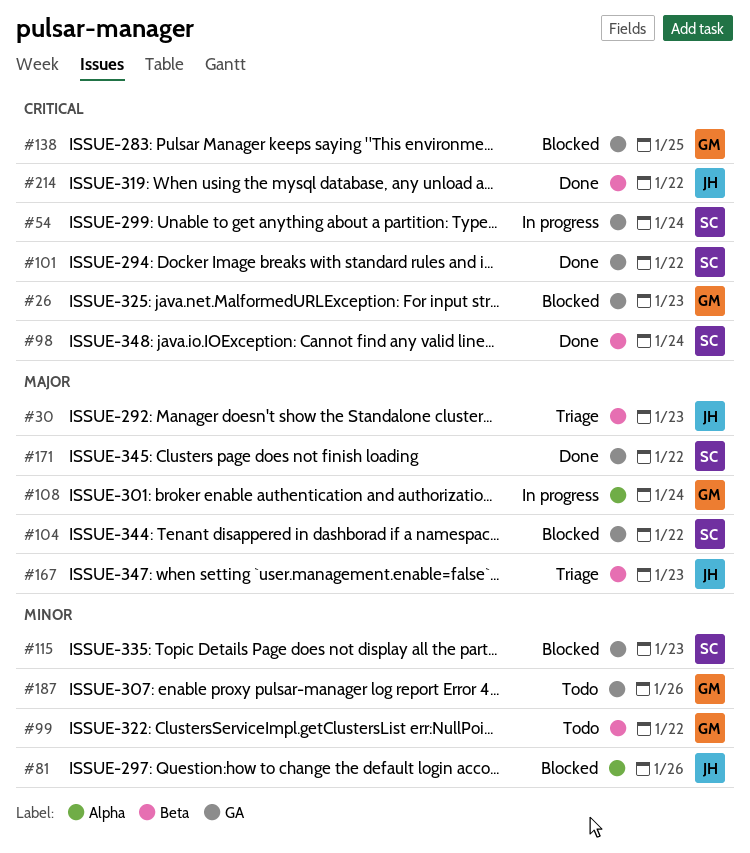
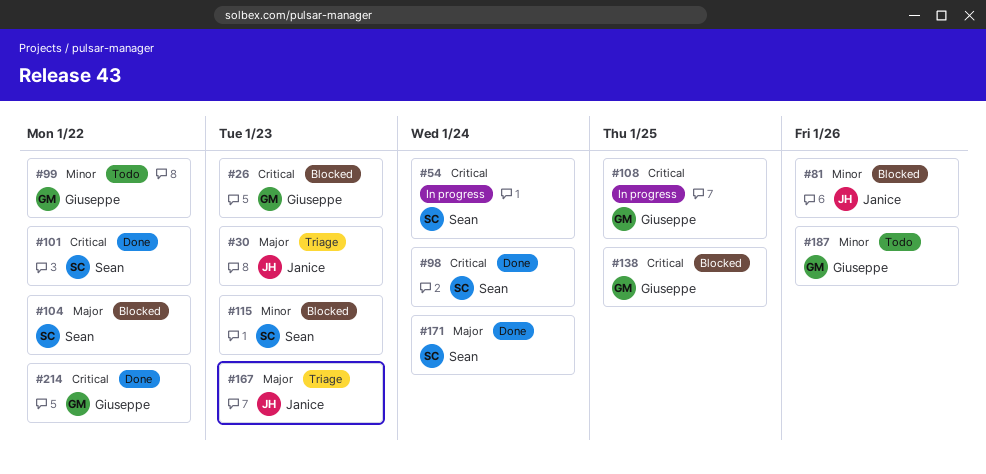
#108, priority: Major -> Critical
#108, due: Jan 24 -> Jan 25
#171, due: Jan 22 -> Jan 24
#214, owner: Janice -> Giuseppe

